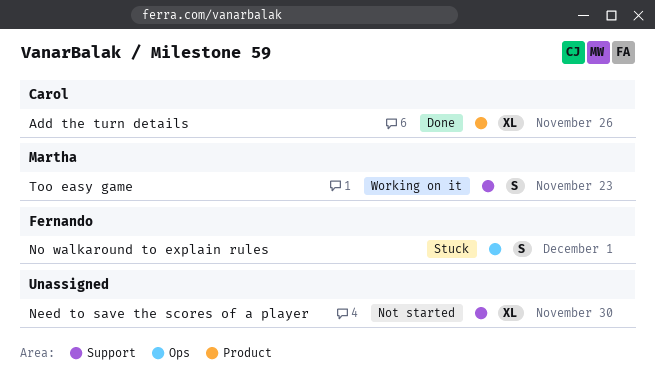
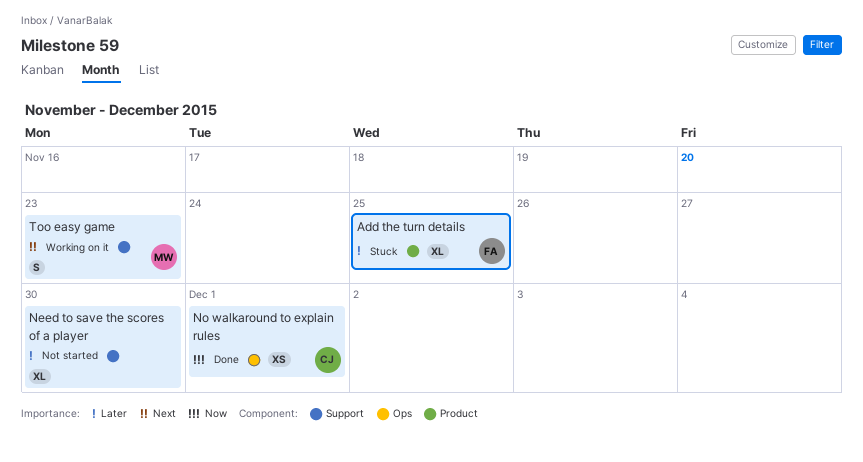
Add the turn details, status: Done -> Stuck
Add the turn details, owner: Carol -> Fernando
Add the turn details, due: Nov 26 -> Nov 25
No walkaround to explain rules, status: Stuck -> Done
No walkaround to explain rules, owner: Fernando -> Carol
No walkaround to explain rules, estimate: S -> XS

